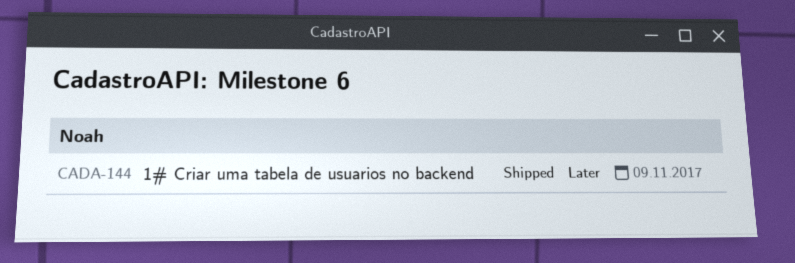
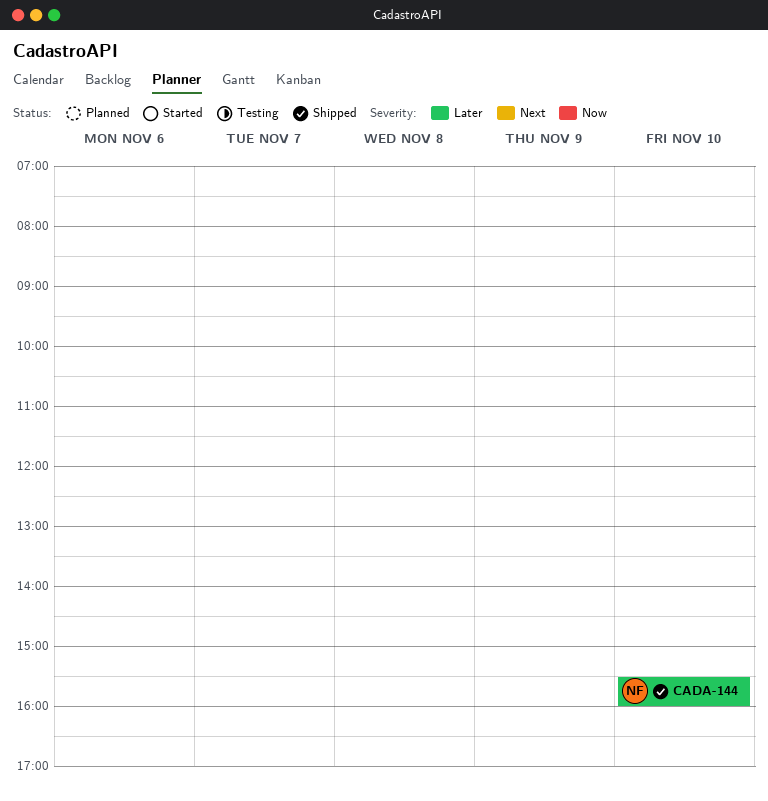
CADA-144, day: Nov 9 -> Nov 10

